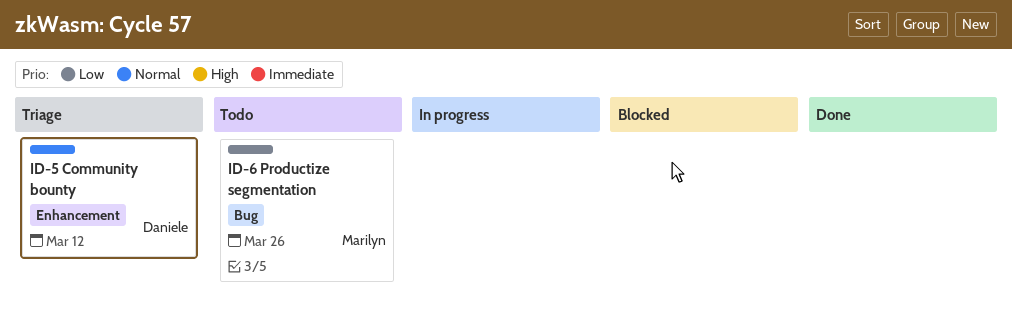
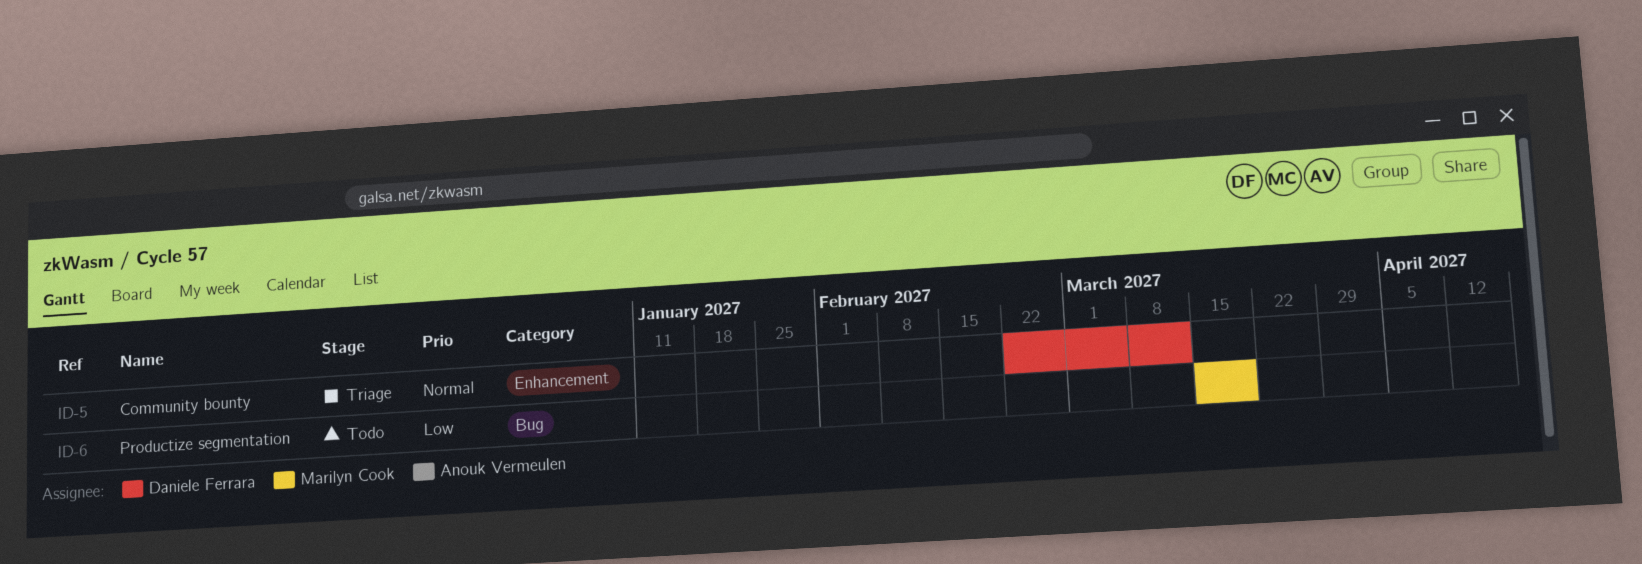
ID-6, due: Mar 26 -> Mar 19

